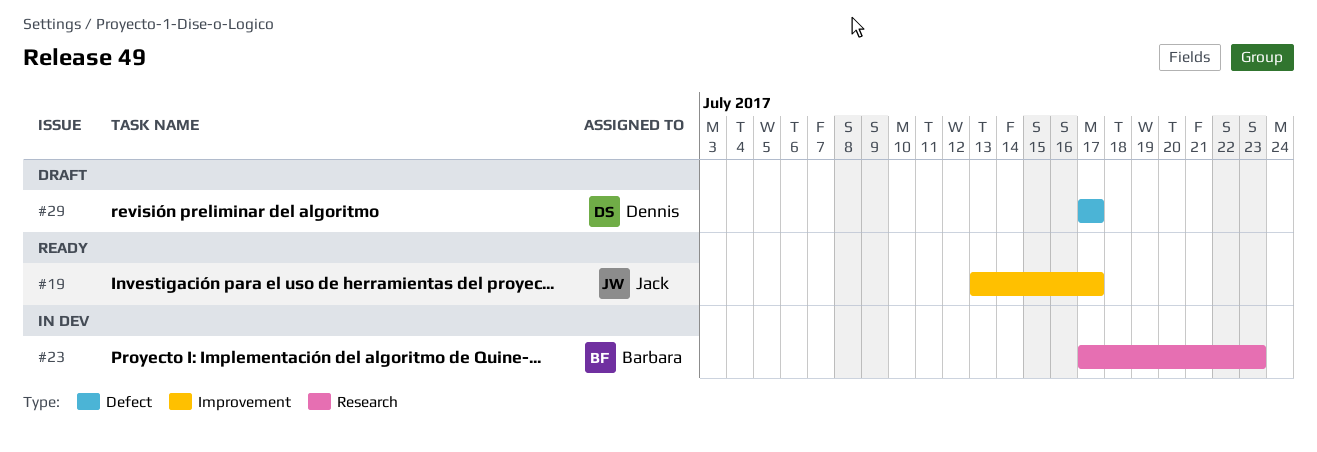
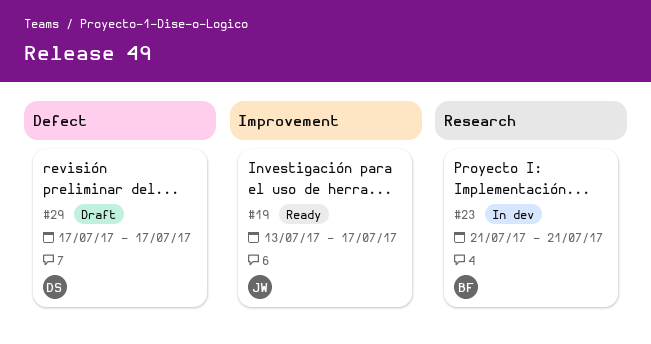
#23, start: Jul 17 -> Jul 21
#23, due: Jul 23 -> Jul 21

